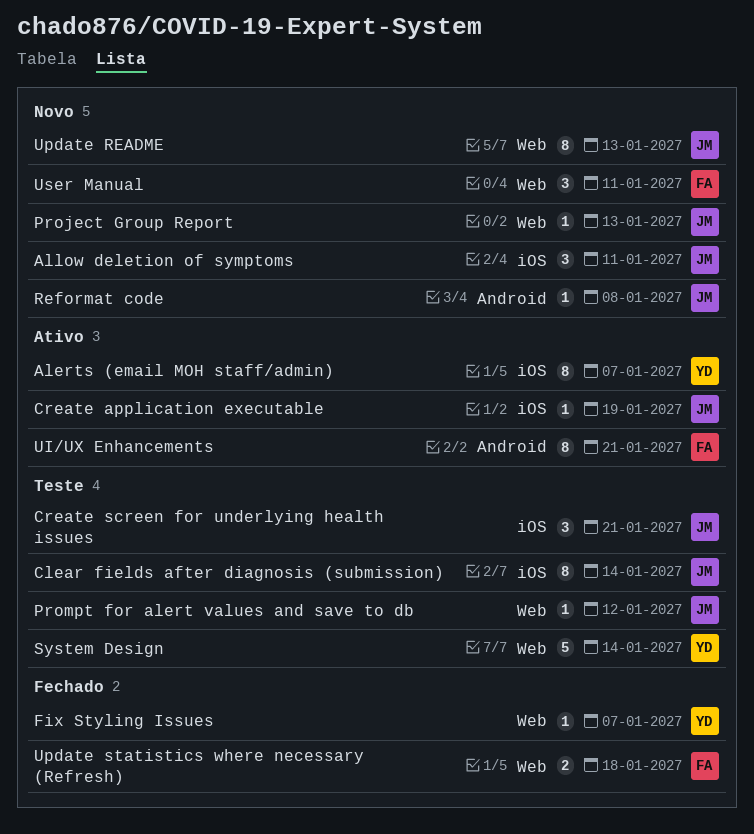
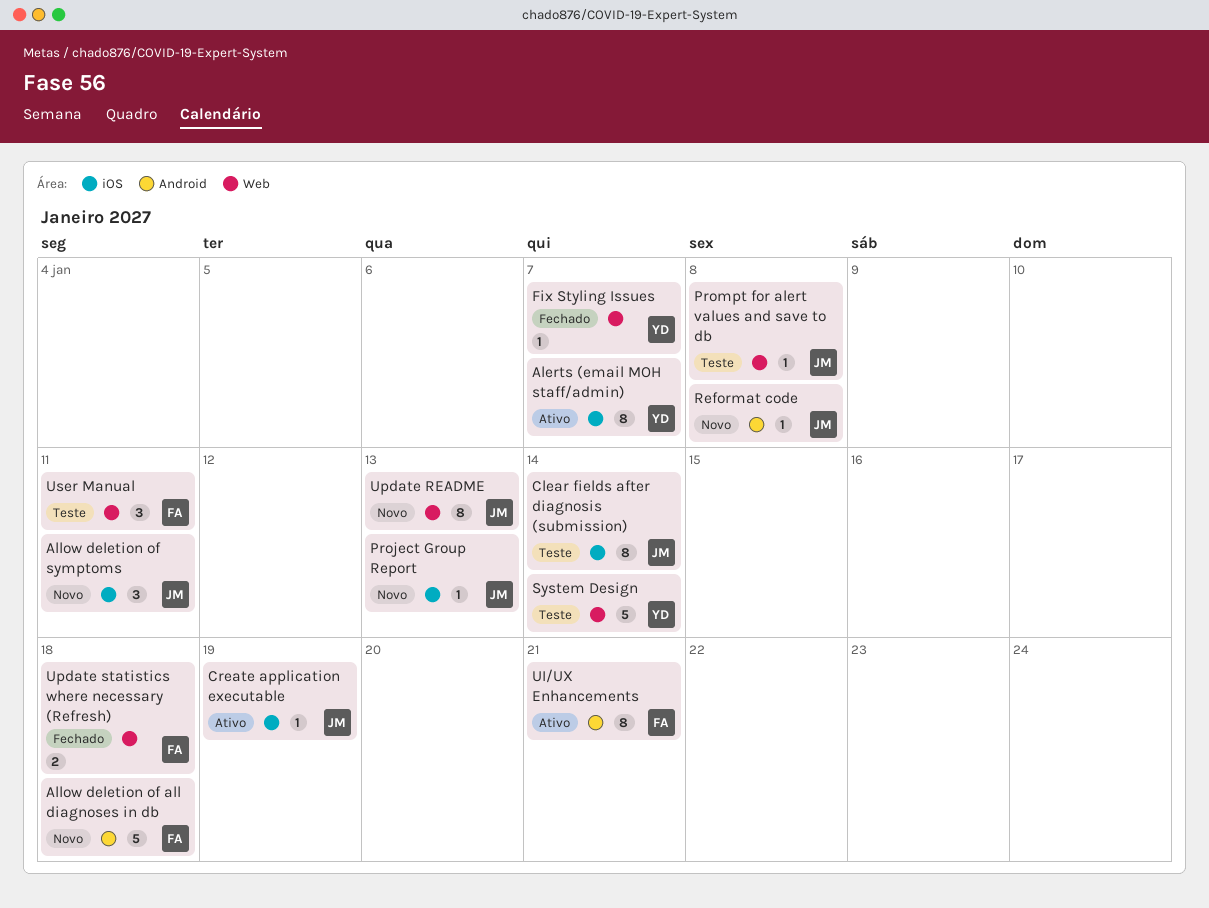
Allow deletion of all diagnoses in db: none -> present
Create screen for underlying health issues: present -> none
Project Group Report, label: Web -> iOS
Prompt for alert values and save to db, due: Jan 12 -> Jan 8
User Manual, status: Novo -> Teste

